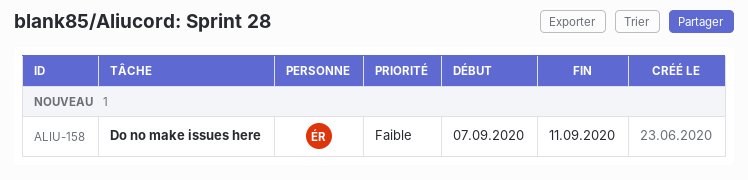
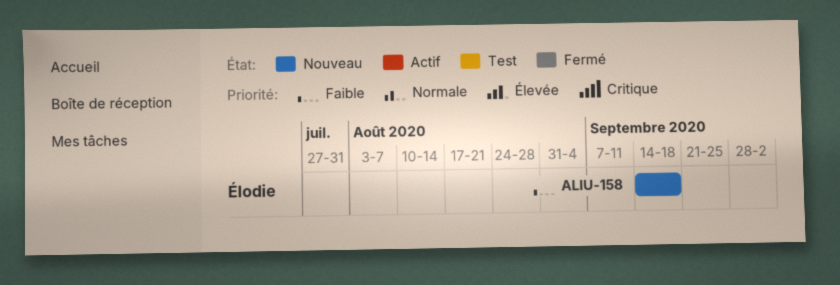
ALIU-158, start: Sep 7 -> Sep 14
ALIU-158, due: Sep 11 -> Sep 18

